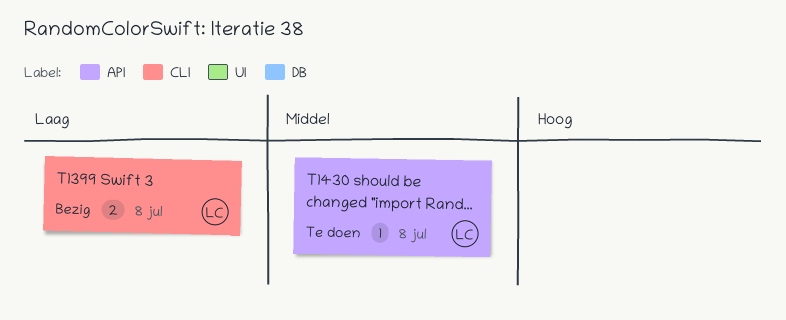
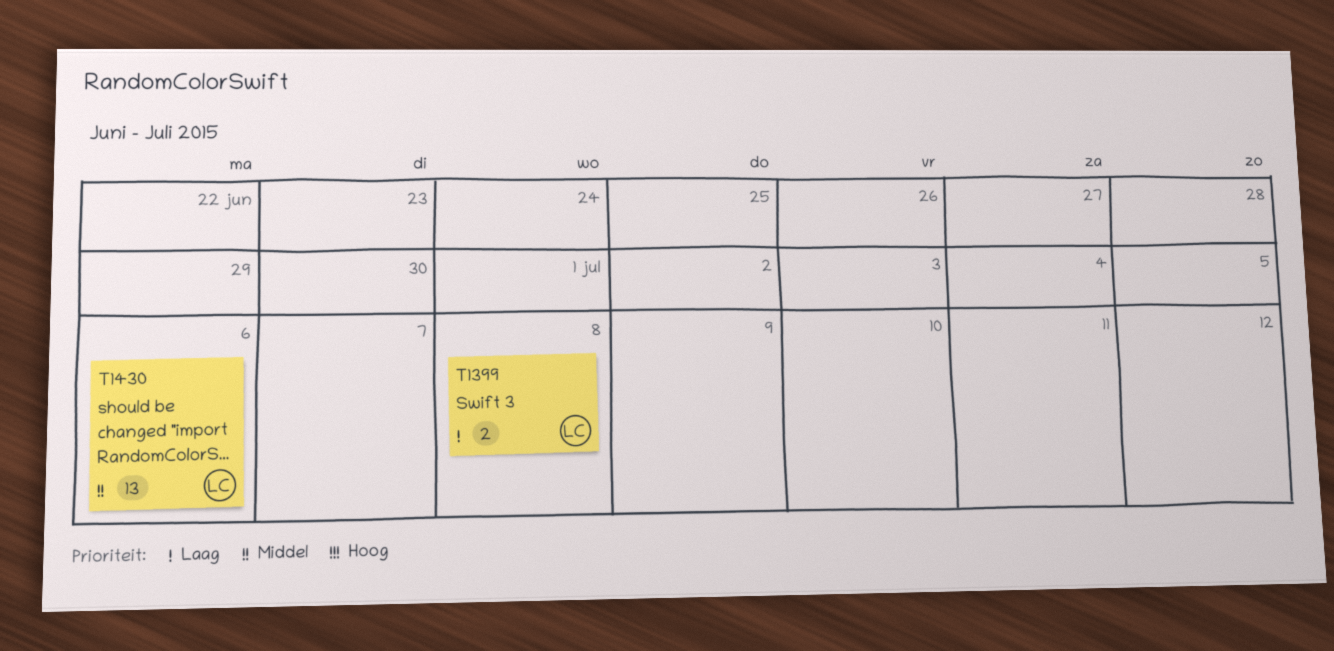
T1430, estimate: 1 -> 13
T1430, due: Jul 8 -> Jul 6

